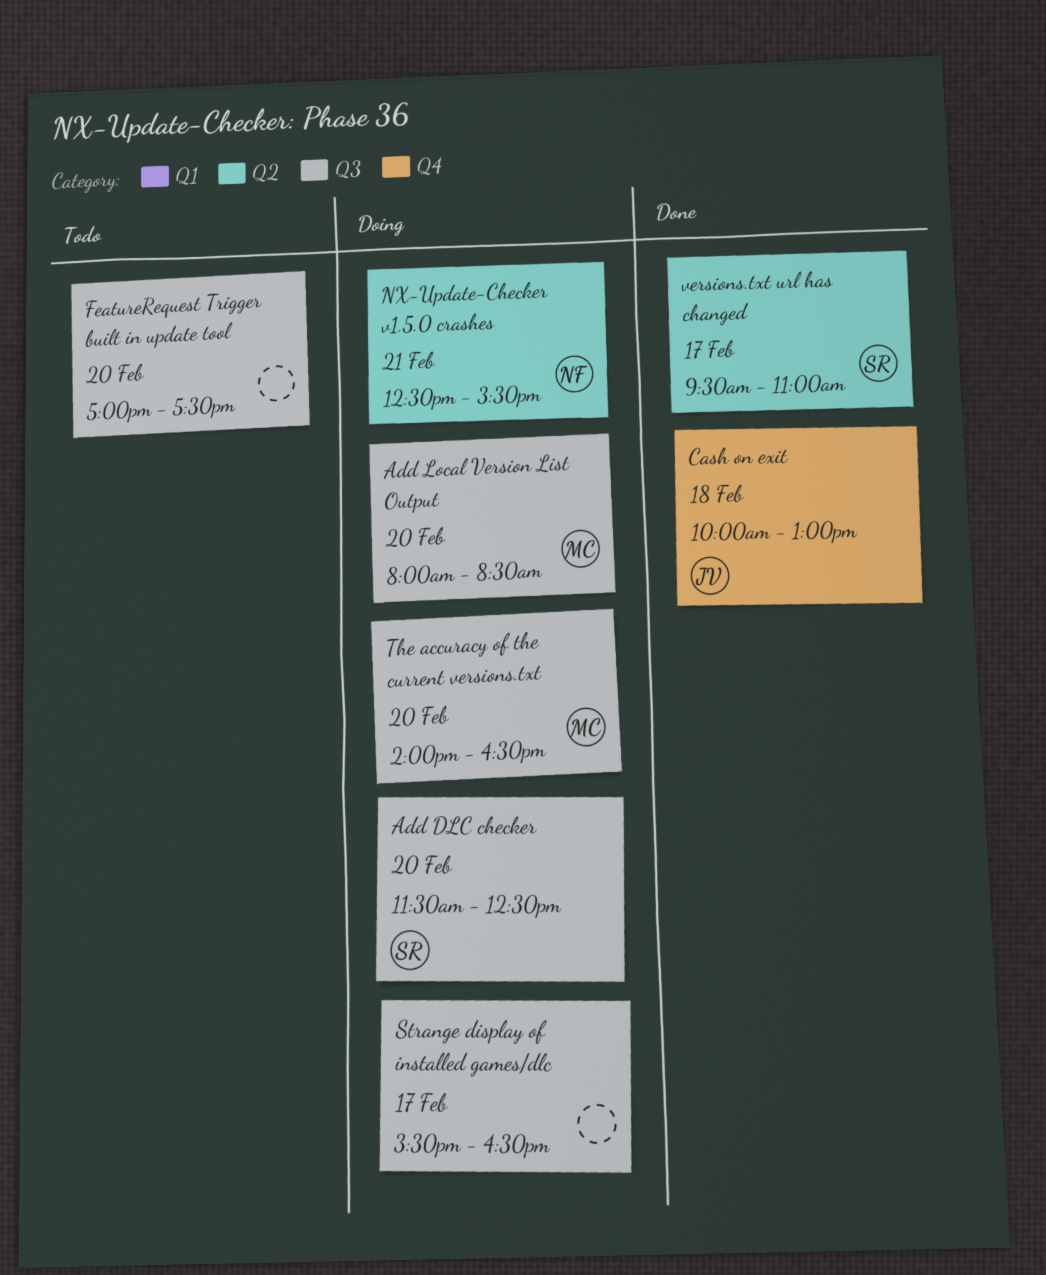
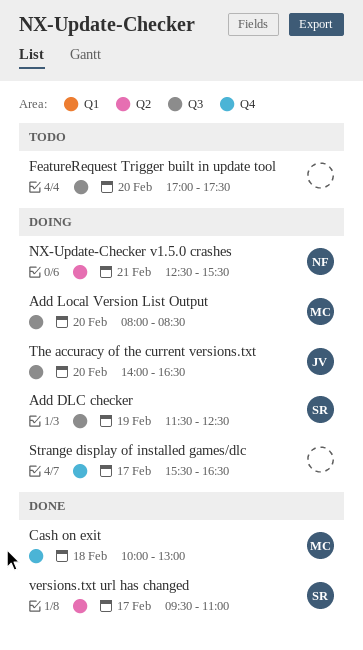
Add DLC checker, day: Feb 20 -> Feb 19
Cash on exit, owner: JV -> MC
Strange display of installed games/dlc, label: Q3 -> Q4
The accuracy of the current versions.txt, owner: MC -> JV

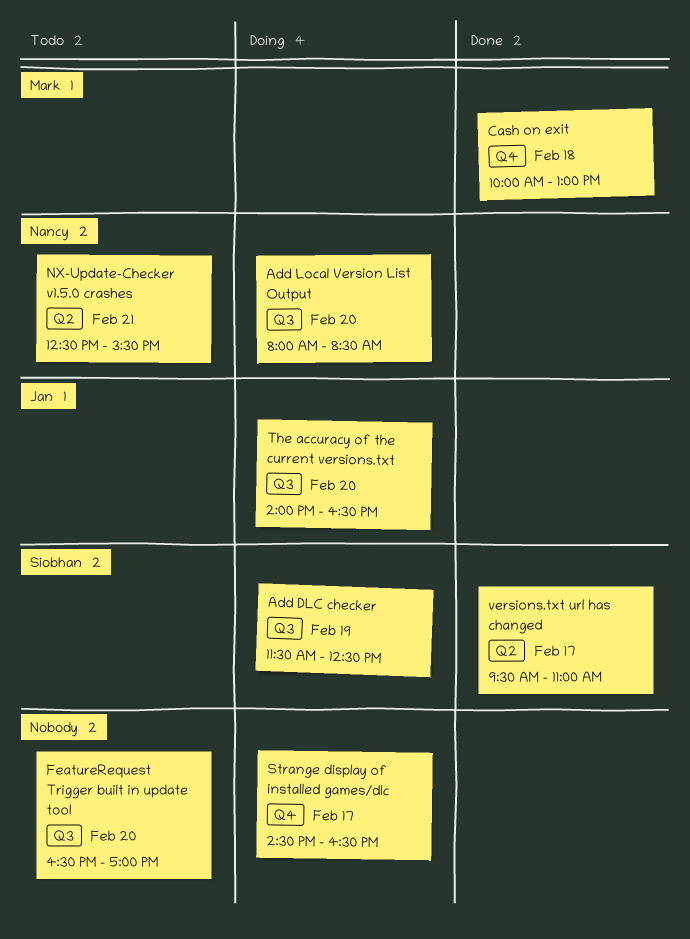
Add Local Version List Output, owner: Mark -> Nancy
FeatureRequest Trigger built in update tool, begins: 17:00 -> 16:30
FeatureRequest Trigger built in update tool, ends: 17:30 -> 17:00
NX-Update-Checker v1.5.0 crashes, status: Doing -> Todo
Strange display of installed games/dlc, begins: 15:30 -> 14:30

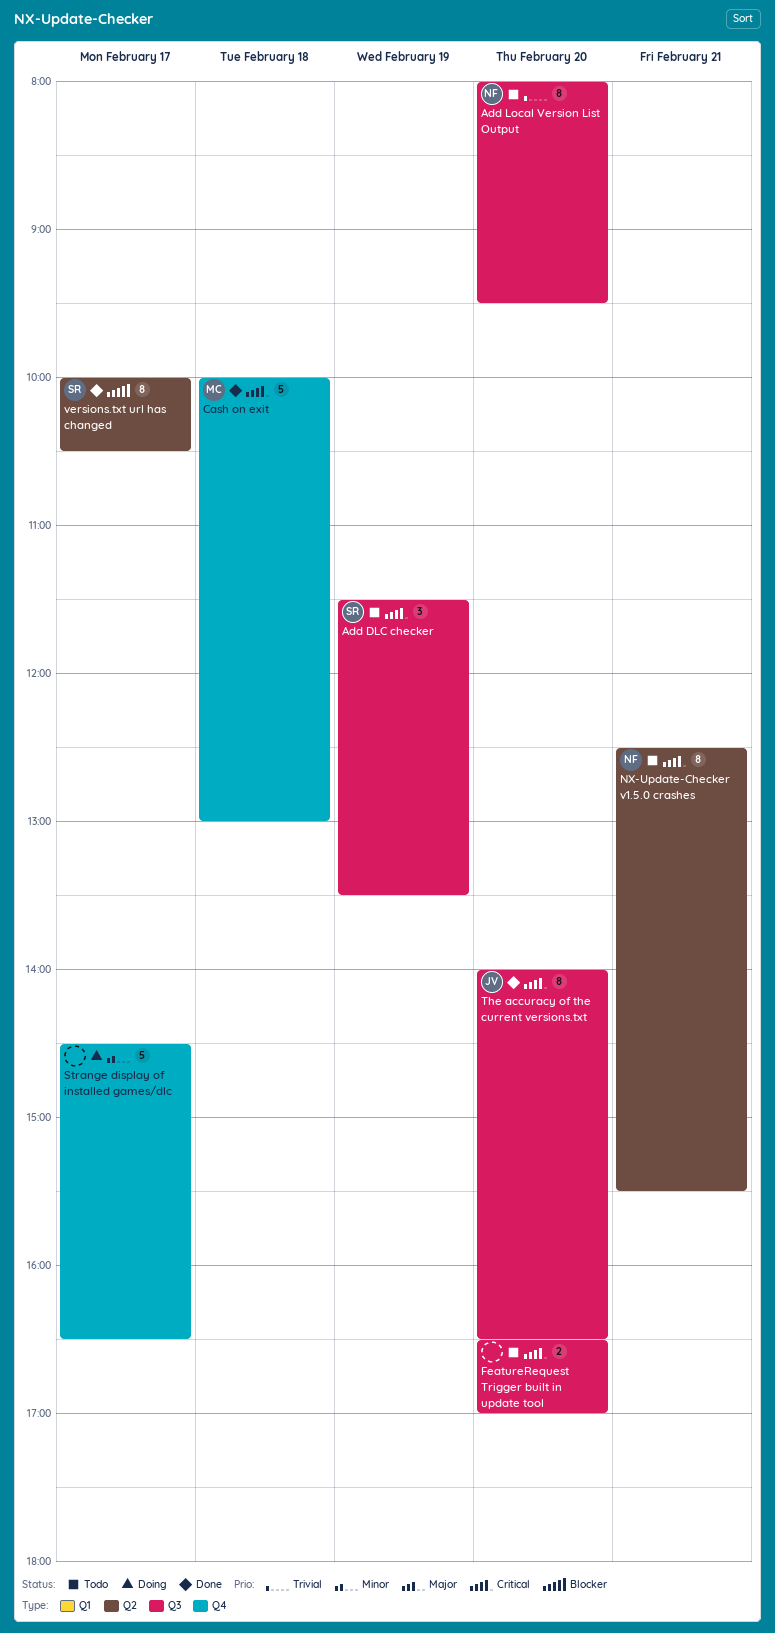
Add DLC checker, status: Doing -> Todo
Add DLC checker, ends: 12:30 -> 13:30
Add Local Version List Output, status: Doing -> Todo
Add Local Version List Output, ends: 08:30 -> 09:30
The accuracy of the current versions.txt, status: Doing -> Done
versions.txt url has changed, begins: 09:30 -> 10:00
versions.txt url has changed, ends: 11:00 -> 10:30

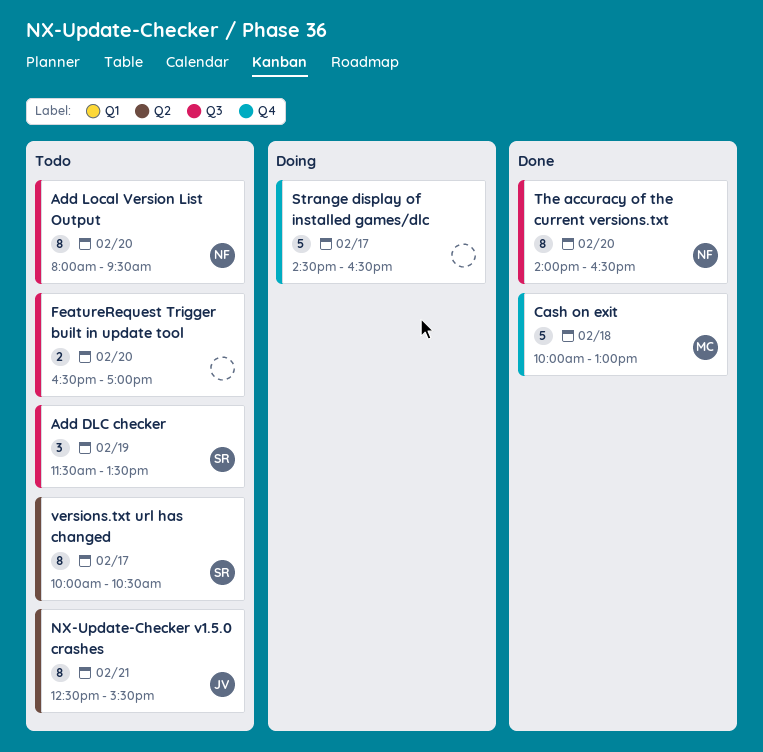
NX-Update-Checker v1.5.0 crashes, owner: NF -> JV
The accuracy of the current versions.txt, owner: JV -> NF
versions.txt url has changed, status: Done -> Todo

